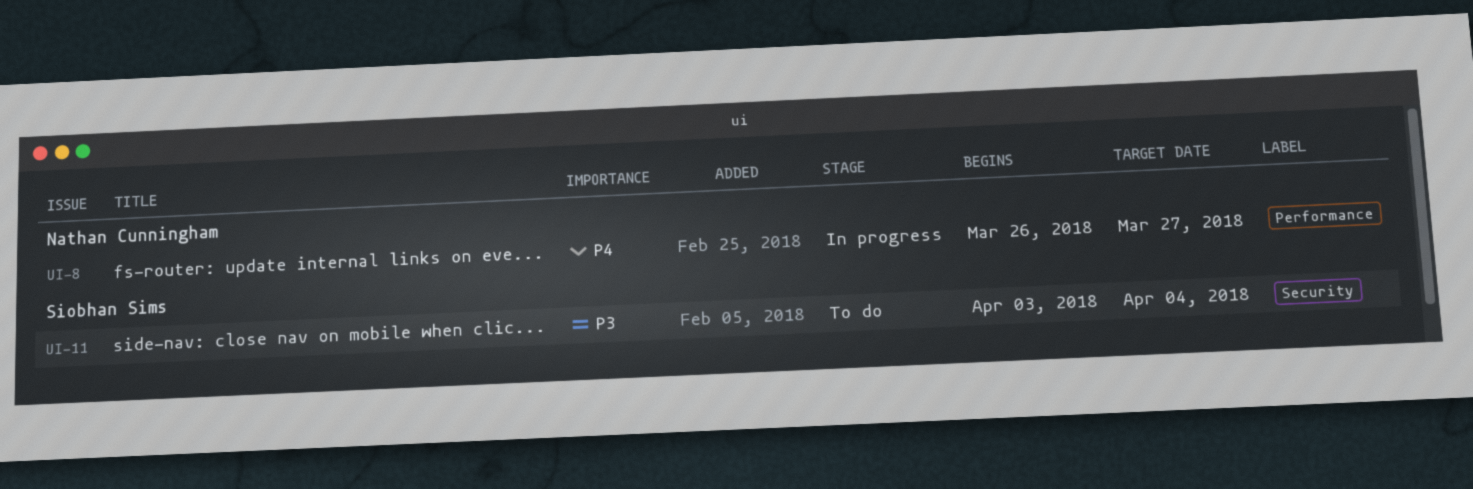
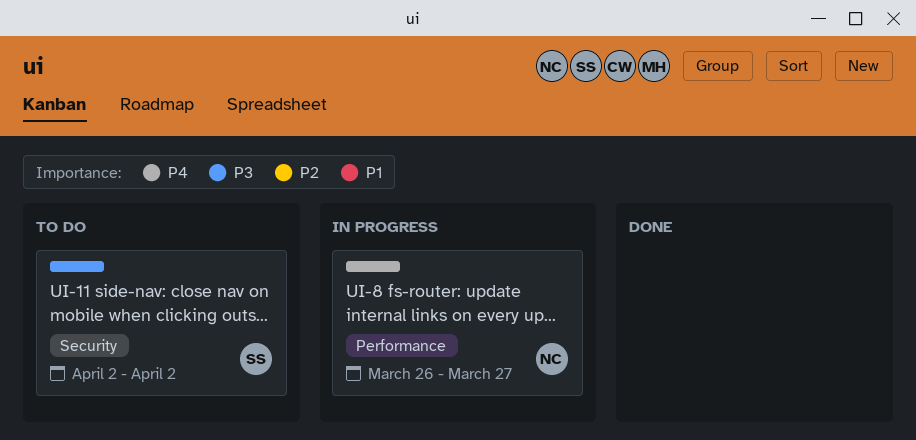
UI-11, start: Apr 3 -> Apr 2
UI-11, due: Apr 4 -> Apr 2

